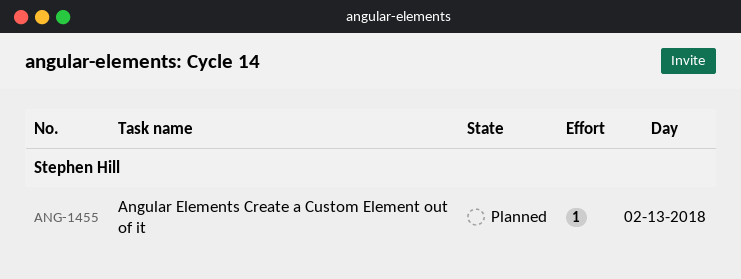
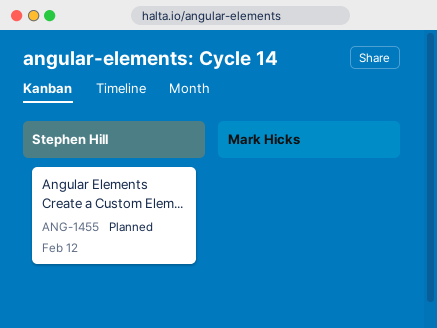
ANG-1455, day: Feb 13 -> Feb 12

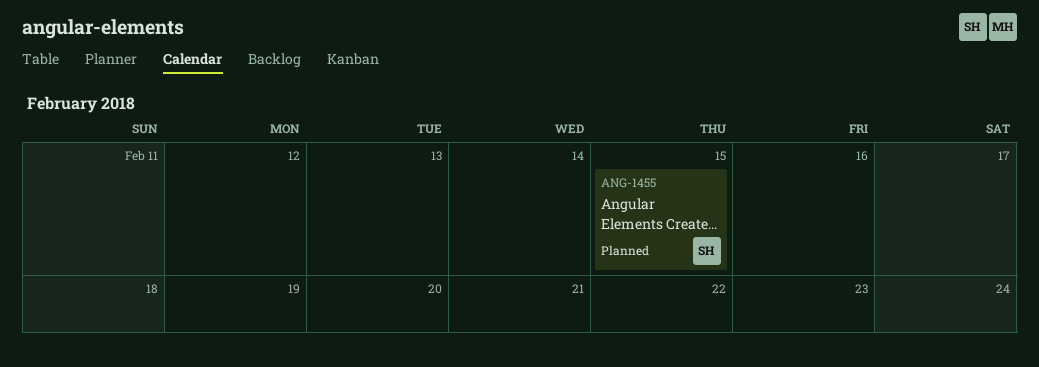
ANG-1455, day: Feb 12 -> Feb 15

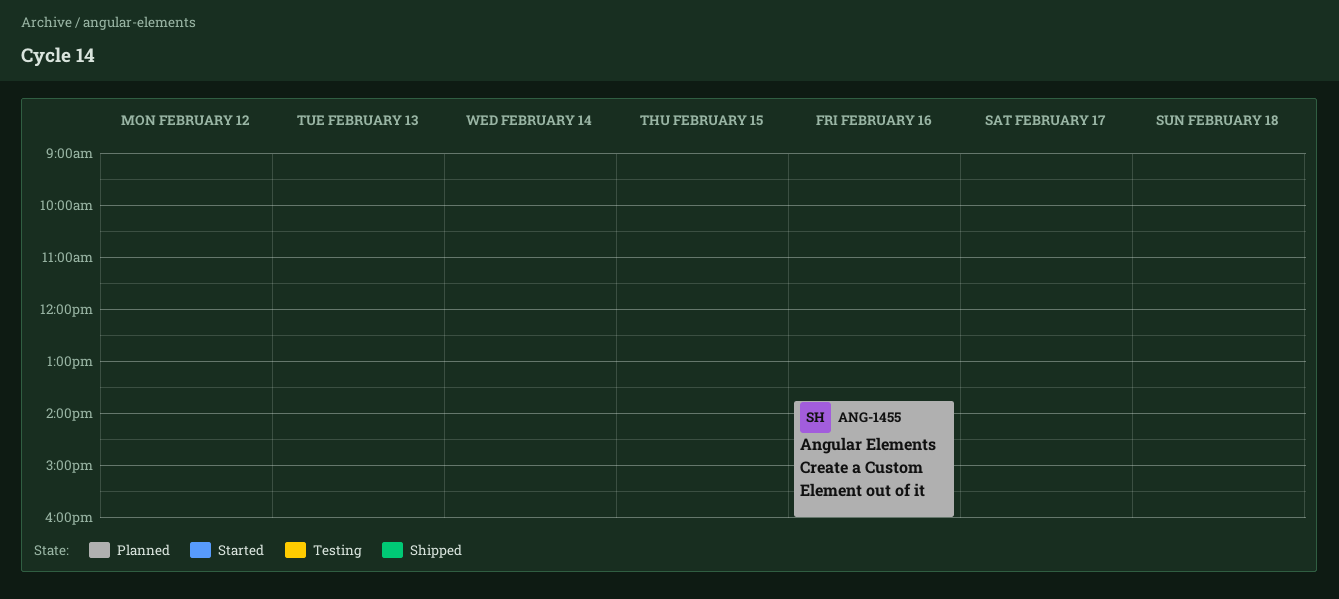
ANG-1455, day: Feb 15 -> Feb 16

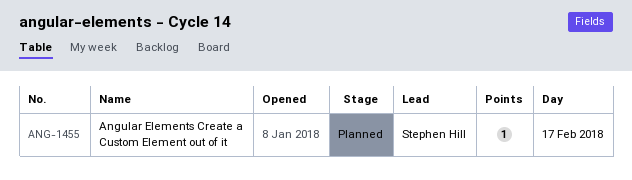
ANG-1455, day: Feb 16 -> Feb 17

